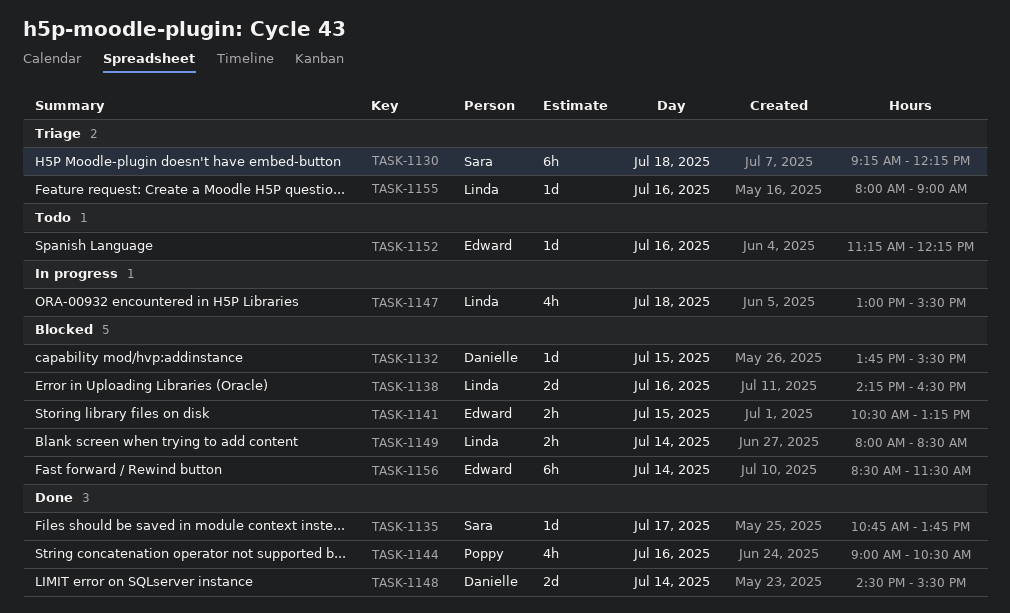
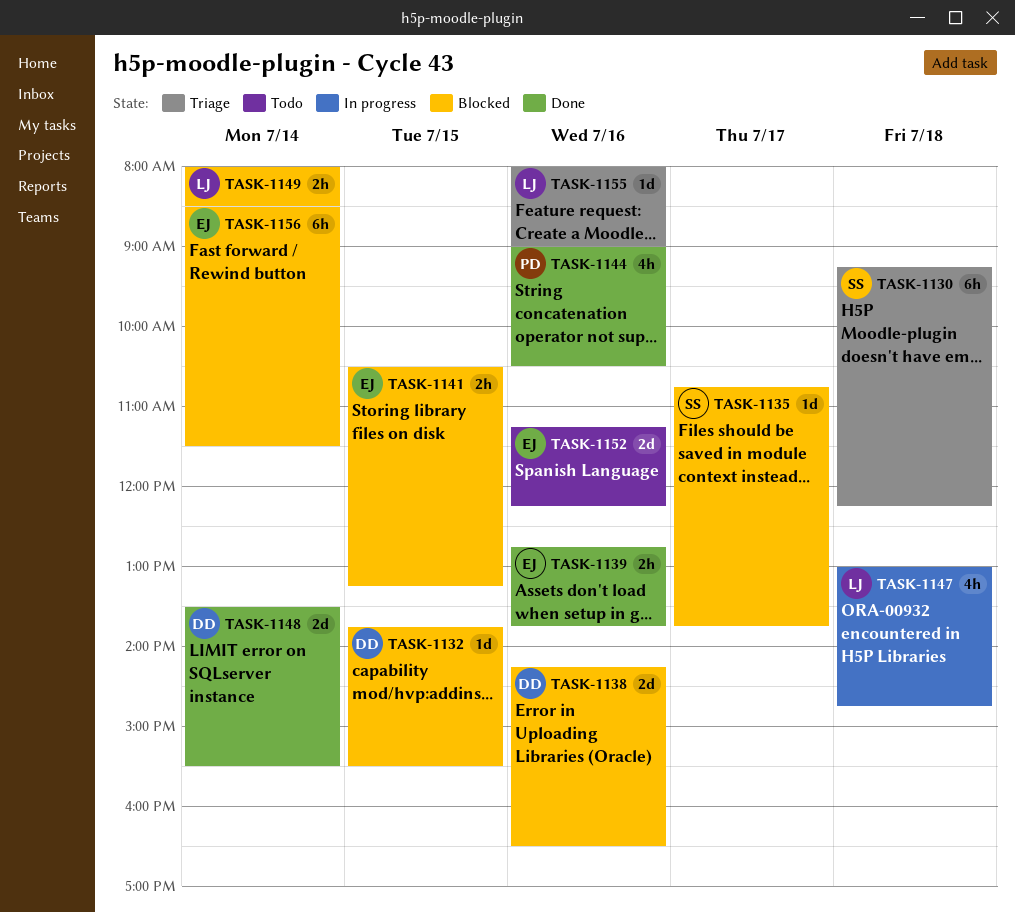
TASK-1135, status: Done -> Blocked
TASK-1138, owner: Linda -> Danielle
TASK-1139: none -> present
TASK-1147, ends: 15:30 -> 14:45
TASK-1148, begins: 14:30 -> 13:30
TASK-1152, estimate: 1d -> 2d

